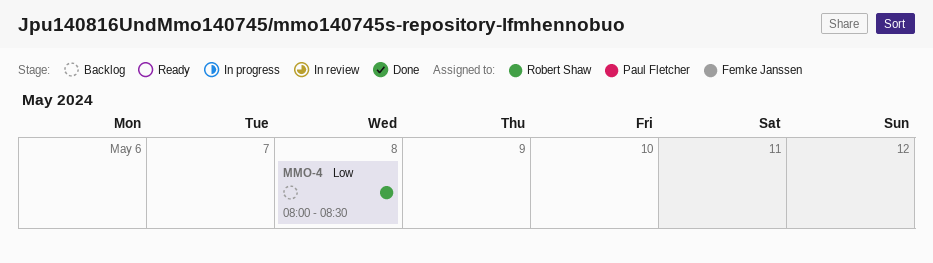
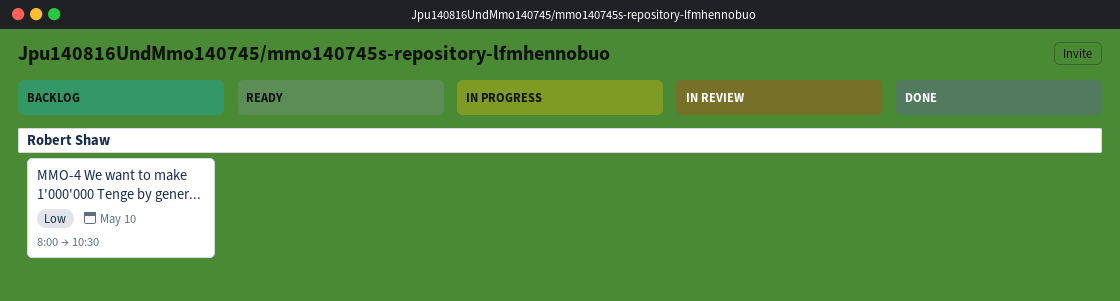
MMO-4, day: May 8 -> May 10
MMO-4, ends: 08:30 -> 10:30

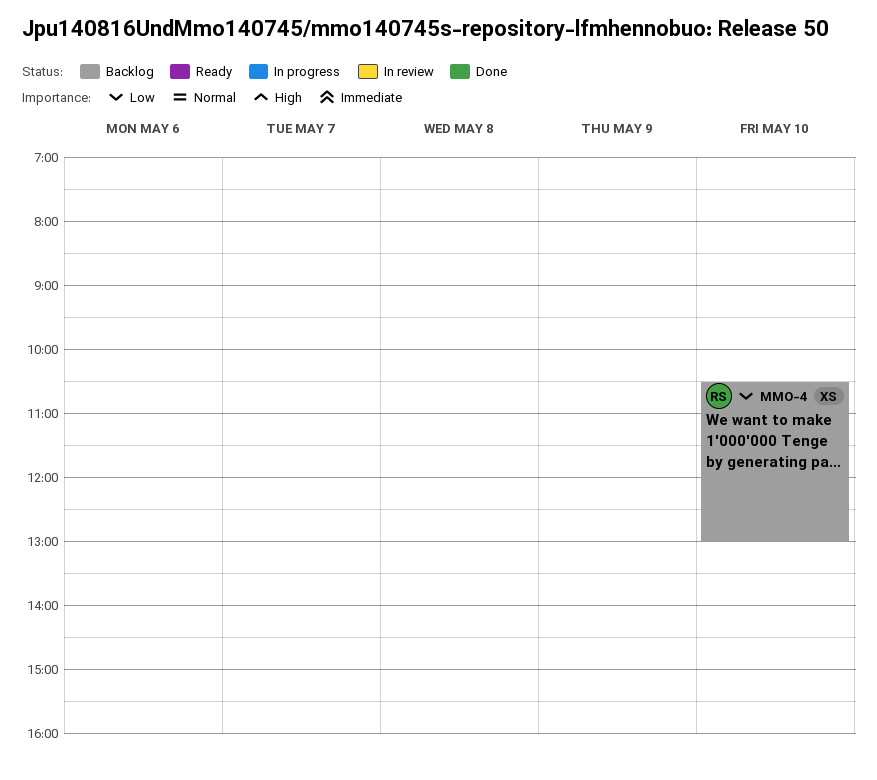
MMO-4, begins: 08:00 -> 10:30
MMO-4, ends: 10:30 -> 13:00

